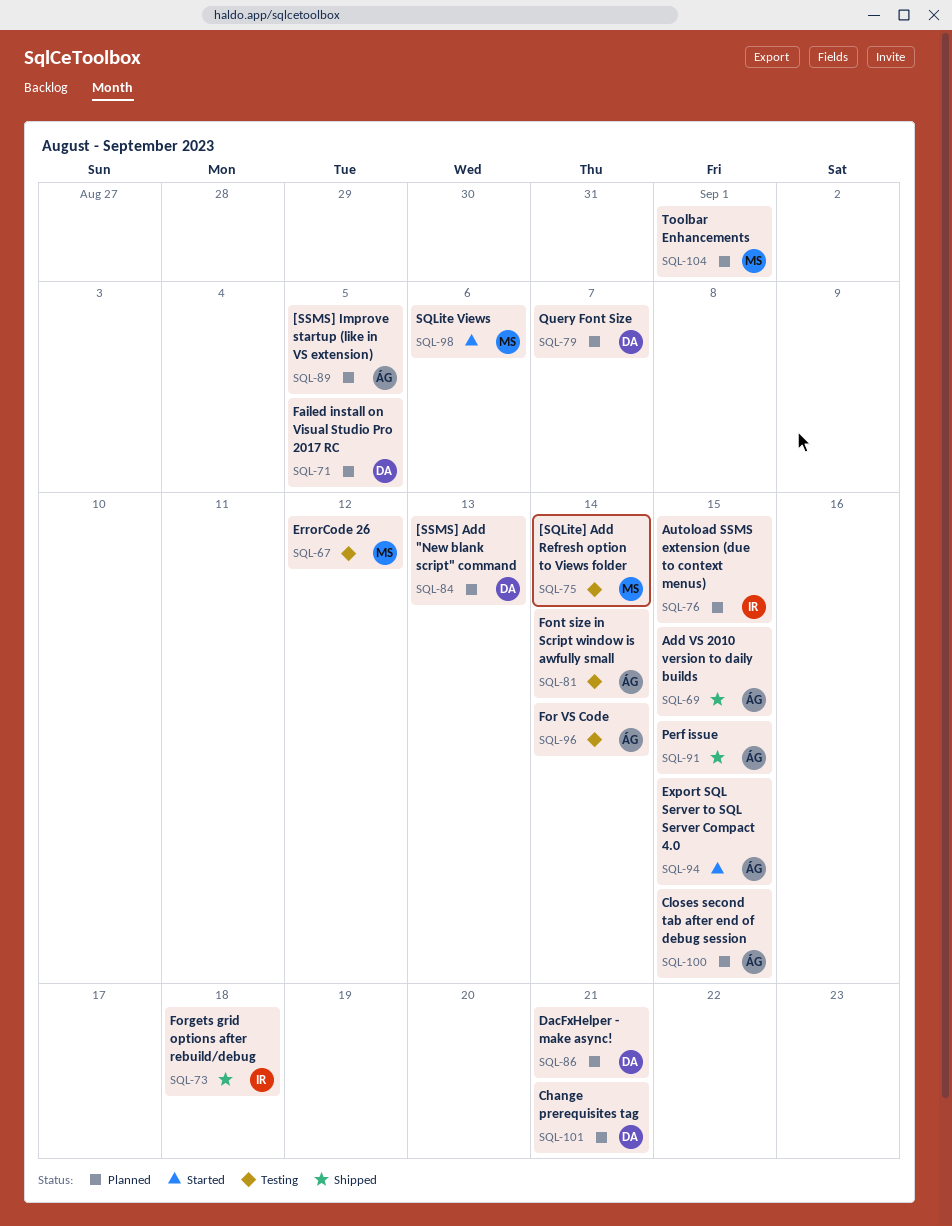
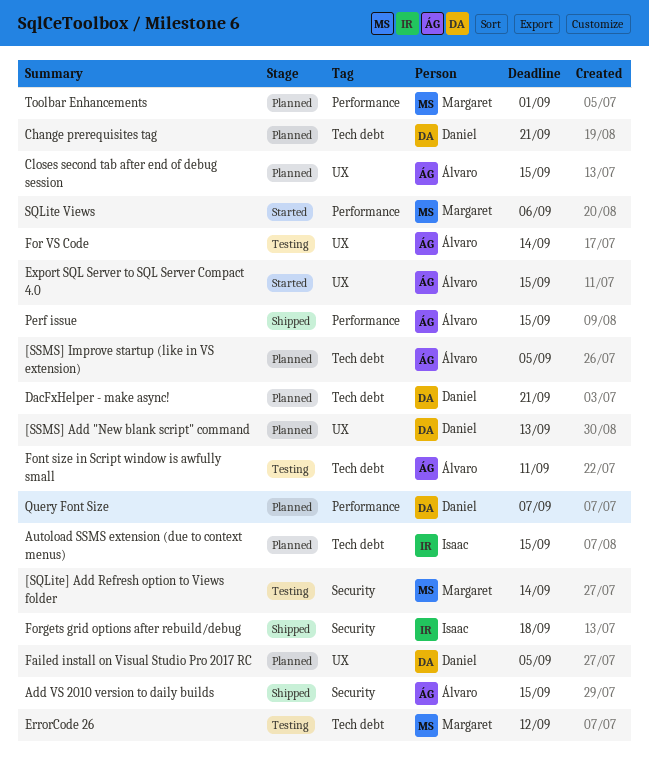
Font size in Script window is awfully small, due: Sep 14 -> Sep 11

